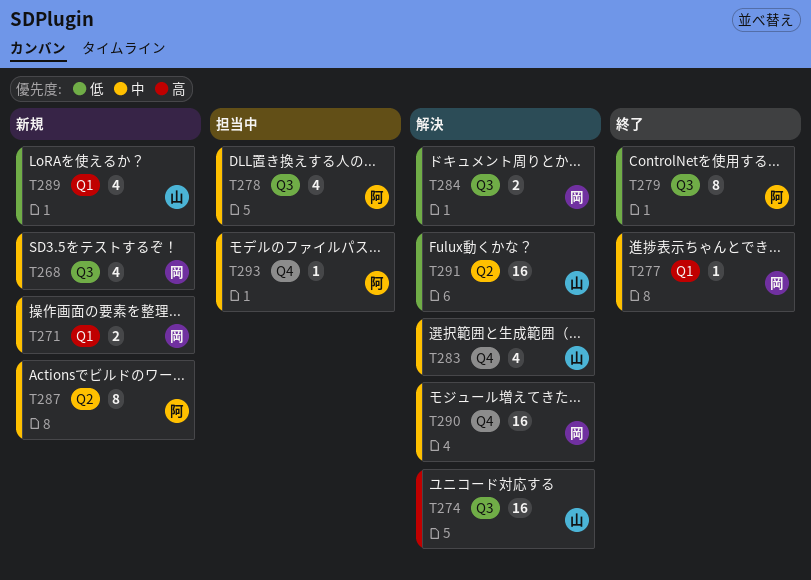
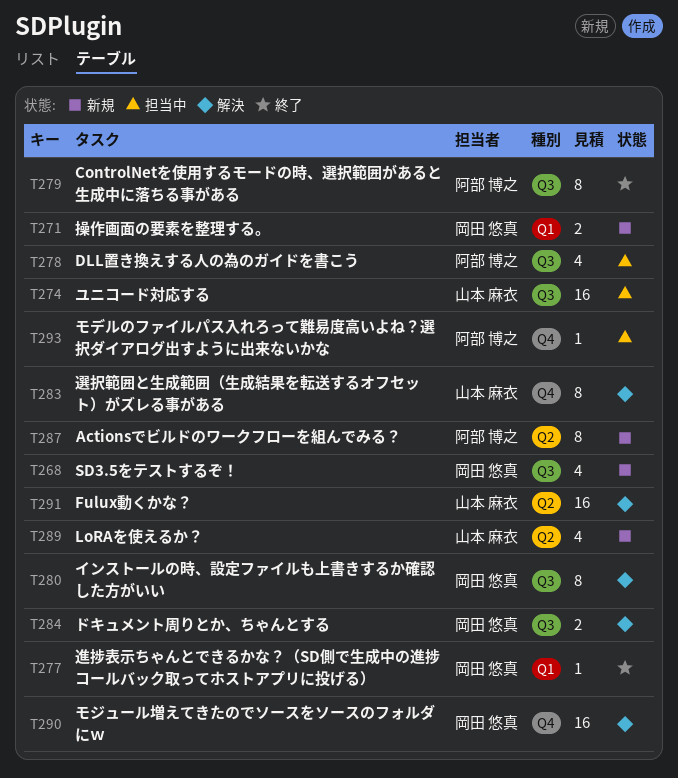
T274, status: 解決 -> 担当中
T280: none -> present
T283, estimate: 4 -> 8
T289, label: Q1 -> Q2

